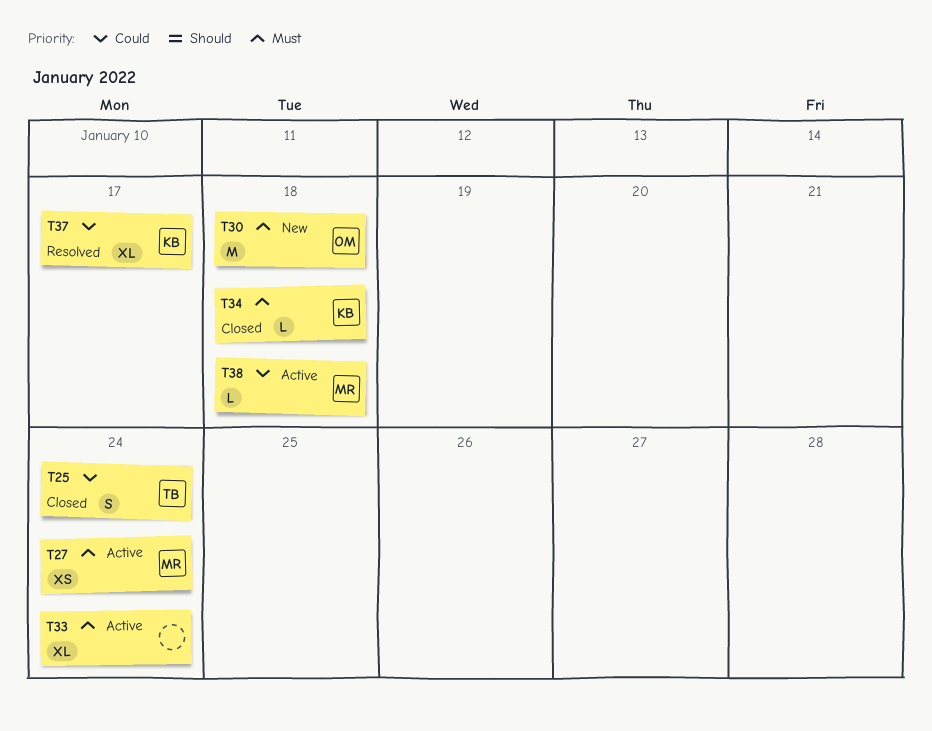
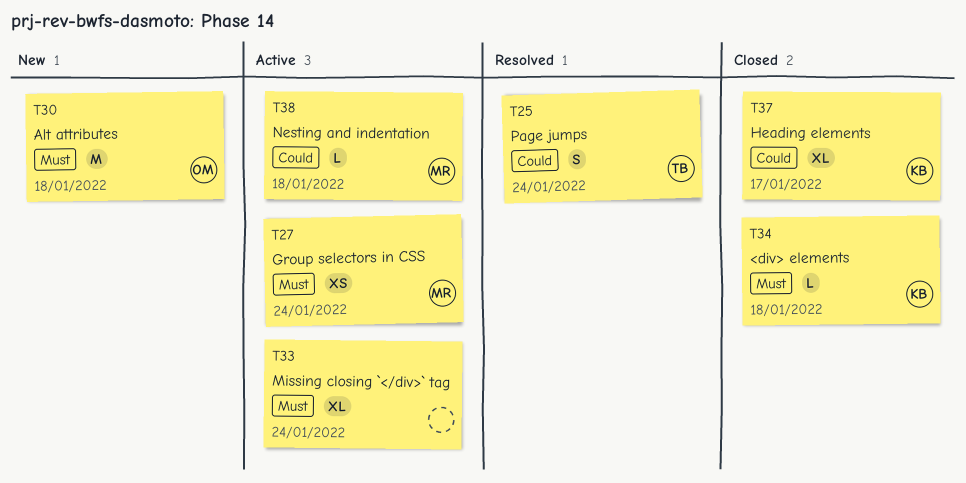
T25, status: Closed -> Resolved
T37, status: Resolved -> Closed

